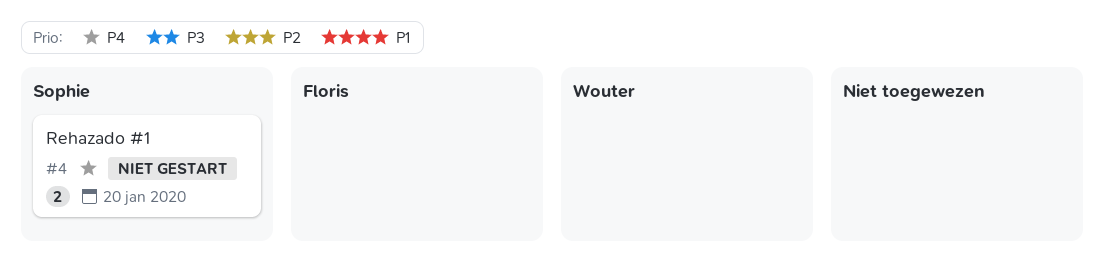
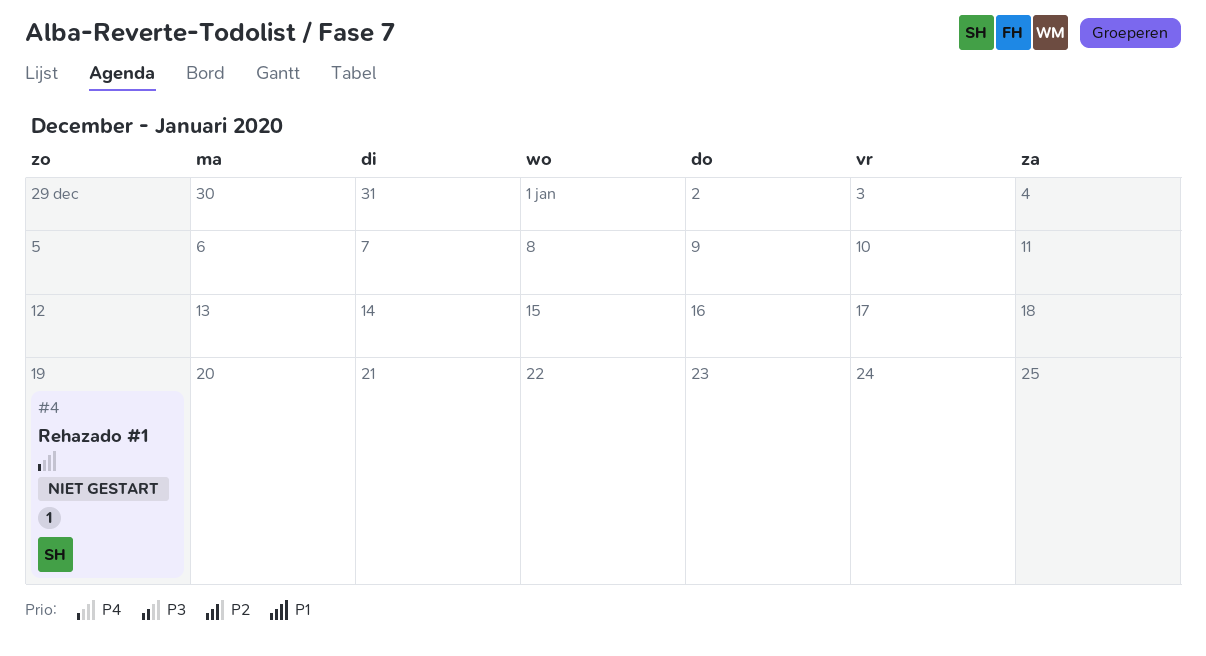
#4, estimate: 2 -> 1
#4, due: Jan 20 -> Jan 19

